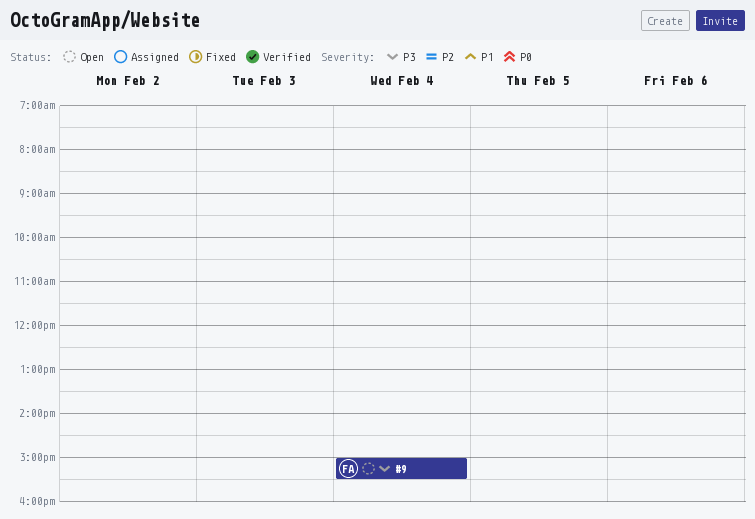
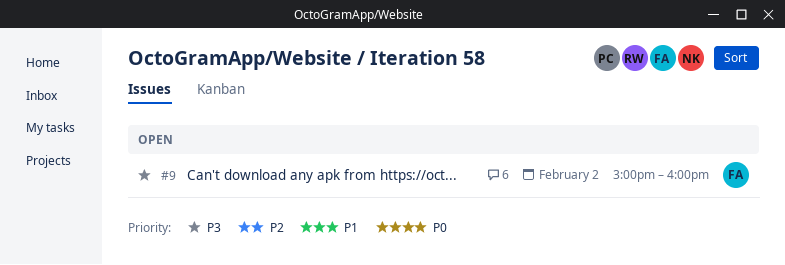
#9, day: Feb 4 -> Feb 2
#9, ends: 15:30 -> 16:00

